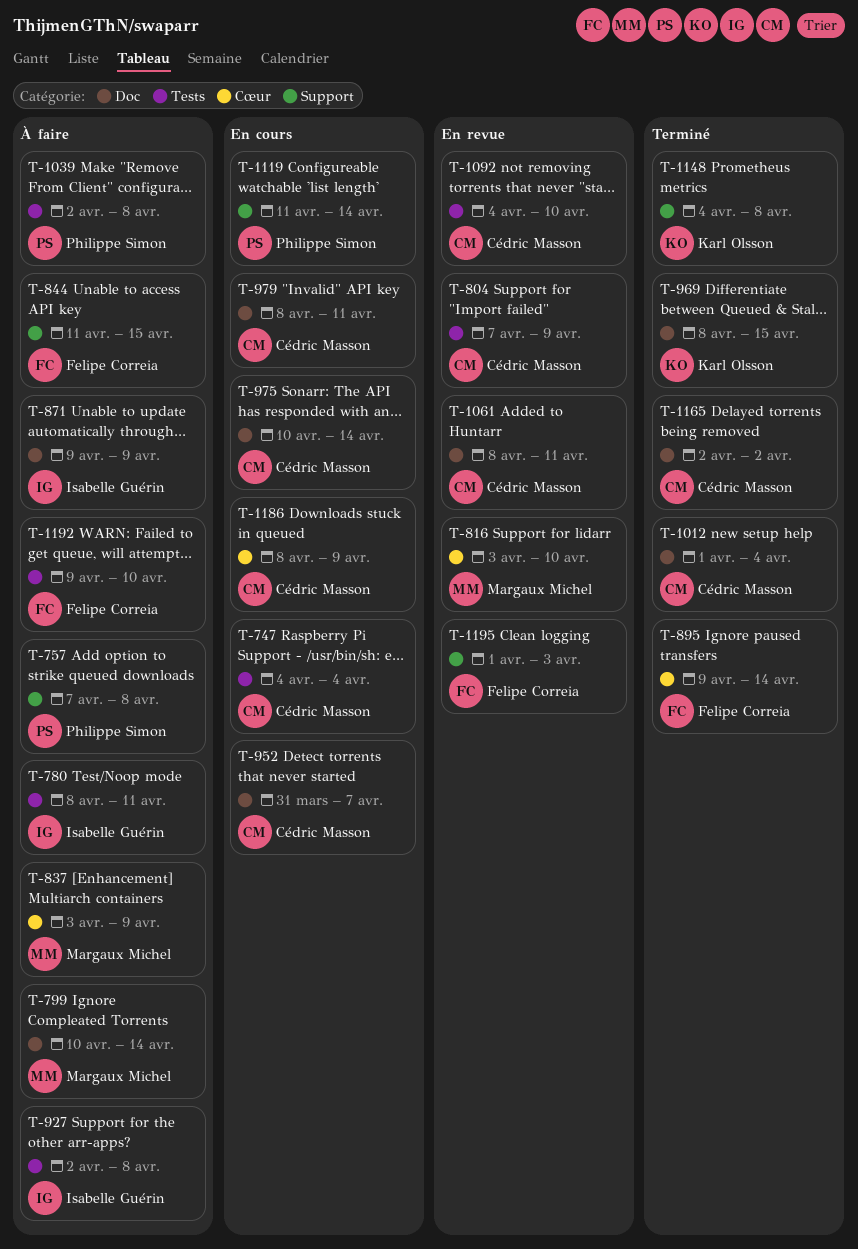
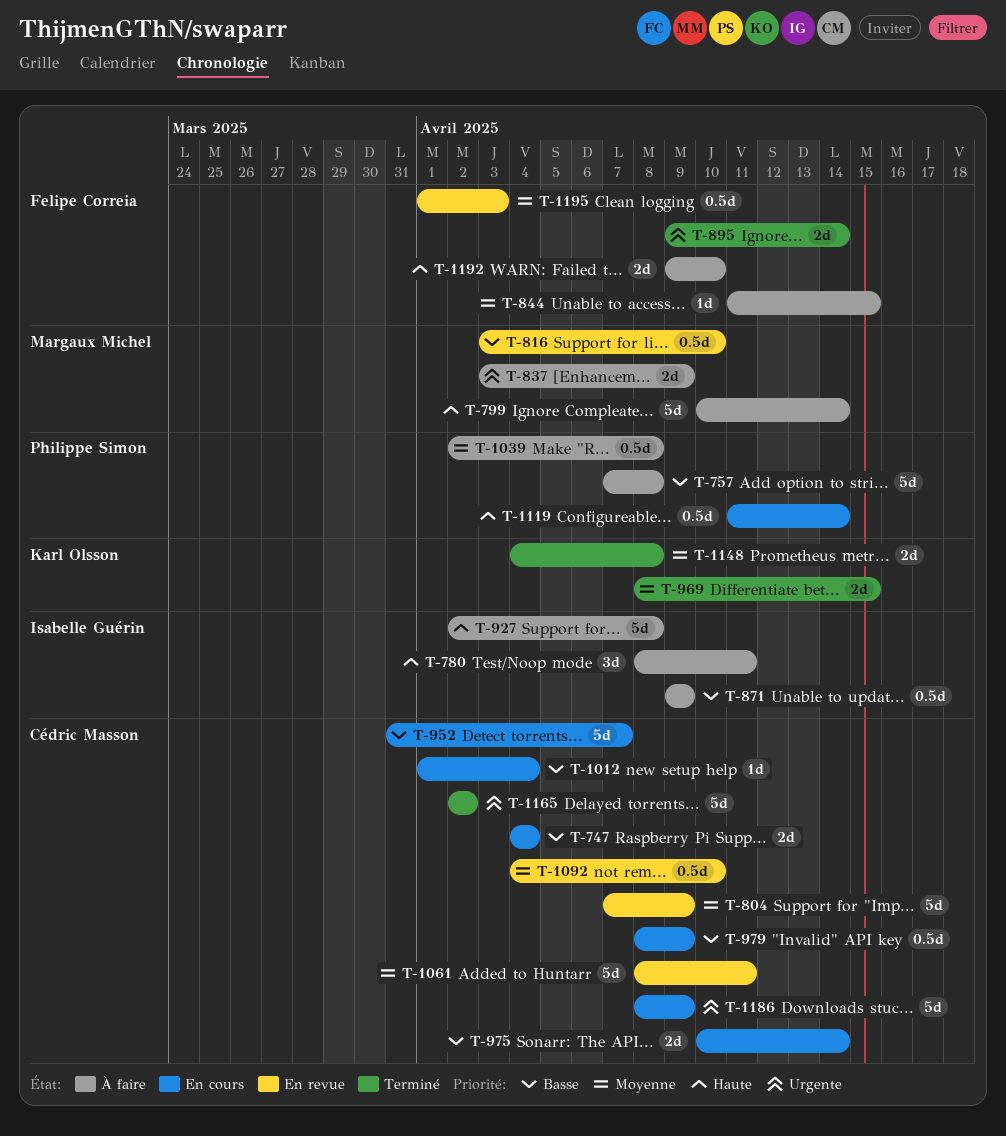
T-979, due: Apr 11 -> Apr 9
T-1012, status: Terminé -> En cours

